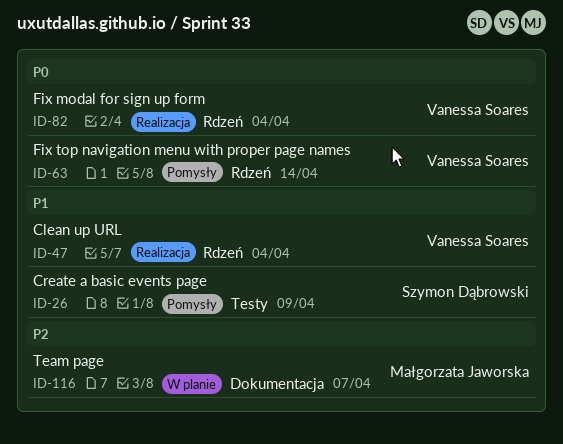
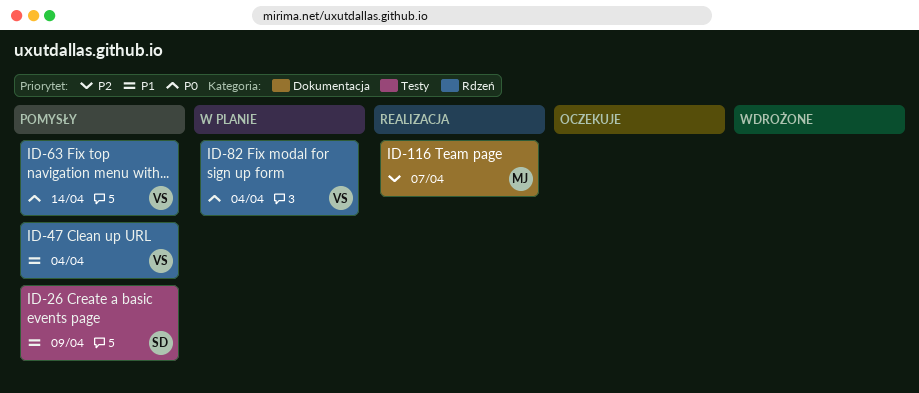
ID-47, status: Realizacja -> Pomysły
ID-82, status: Realizacja -> W planie
ID-116, status: W planie -> Realizacja

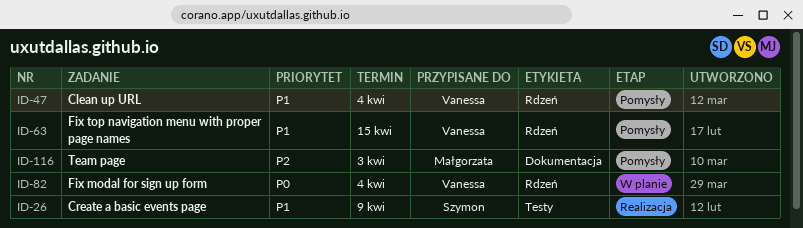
ID-26, status: Pomysły -> Realizacja
ID-63, priority: P0 -> P1
ID-63, due: Apr 14 -> Apr 15
ID-116, status: Realizacja -> Pomysły
ID-116, due: Apr 7 -> Apr 3

